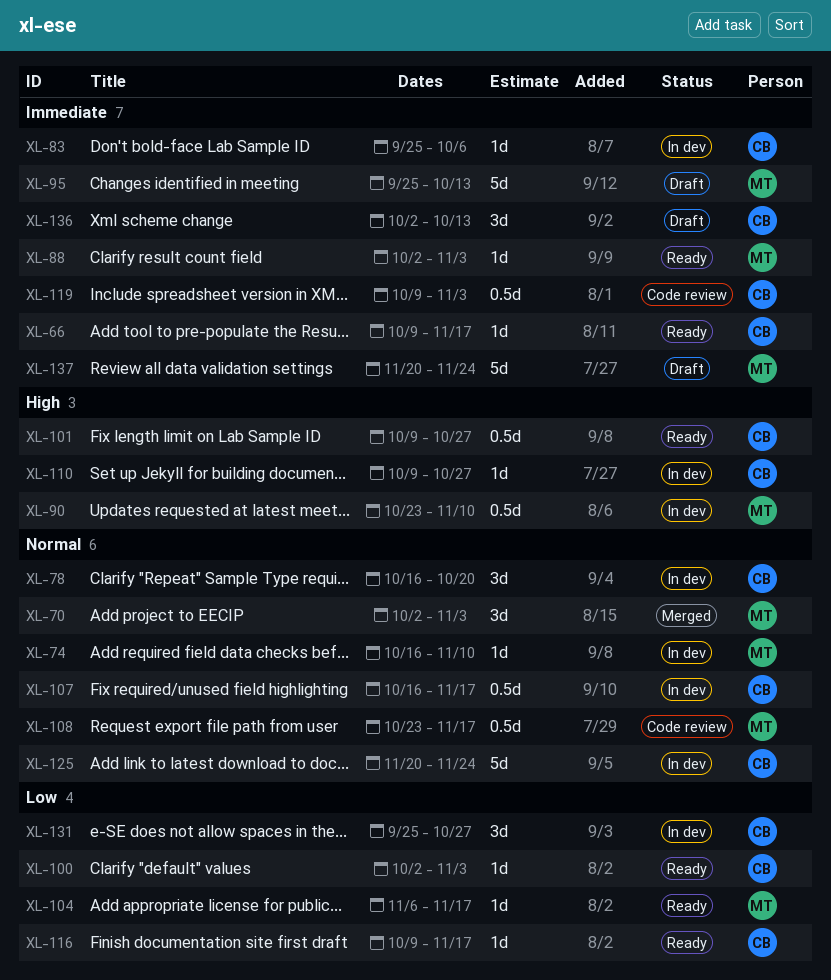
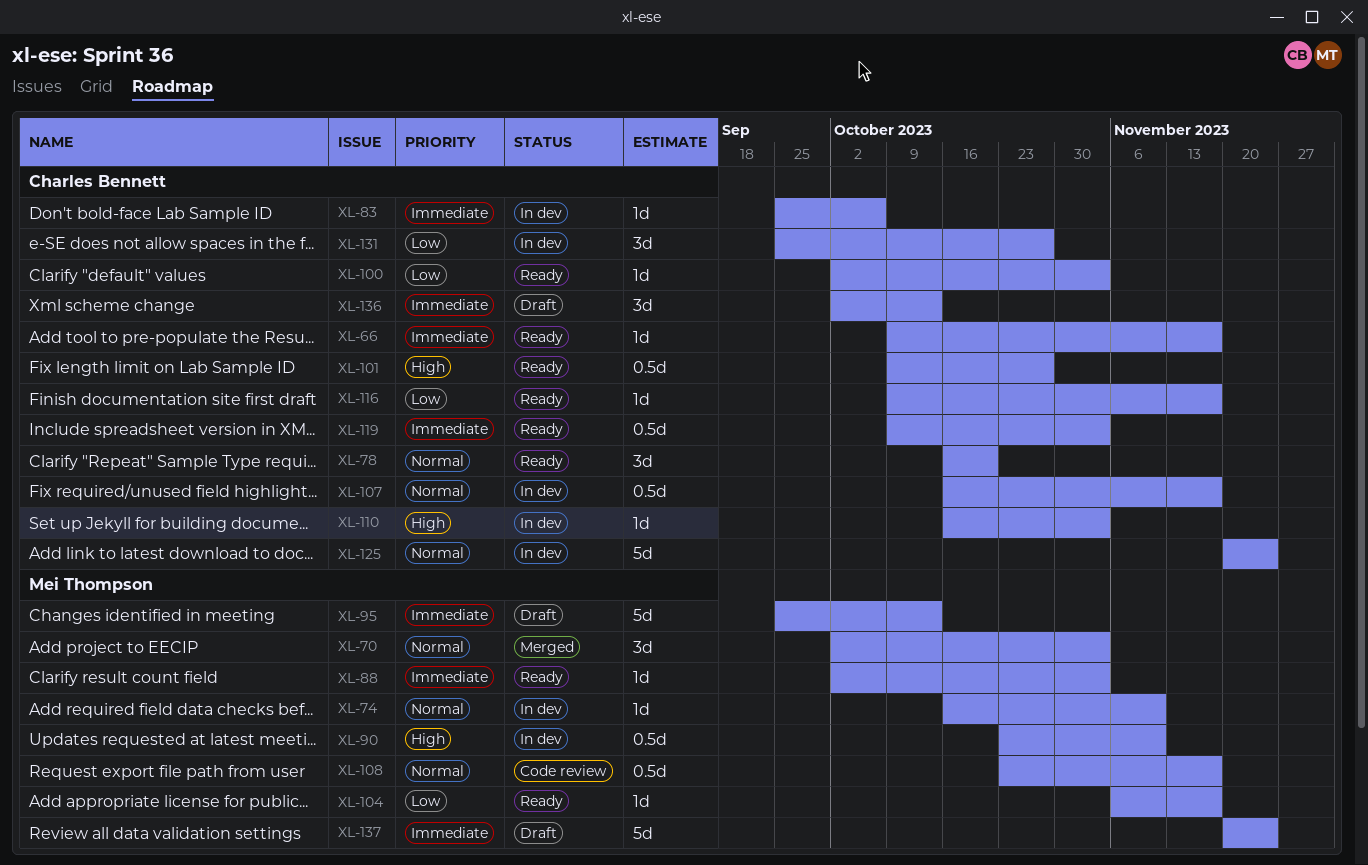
XL-78, status: In dev -> Ready
XL-110, start: Oct 9 -> Oct 16
XL-110, due: Oct 27 -> Nov 3
XL-119, status: Code review -> Ready

